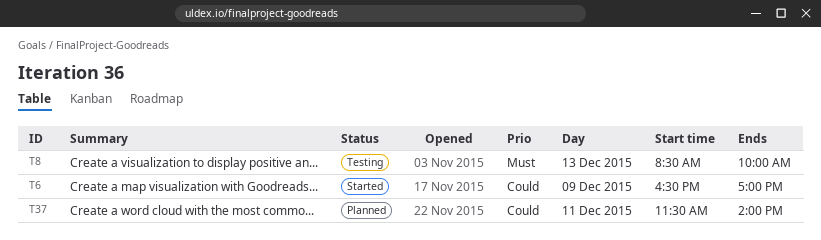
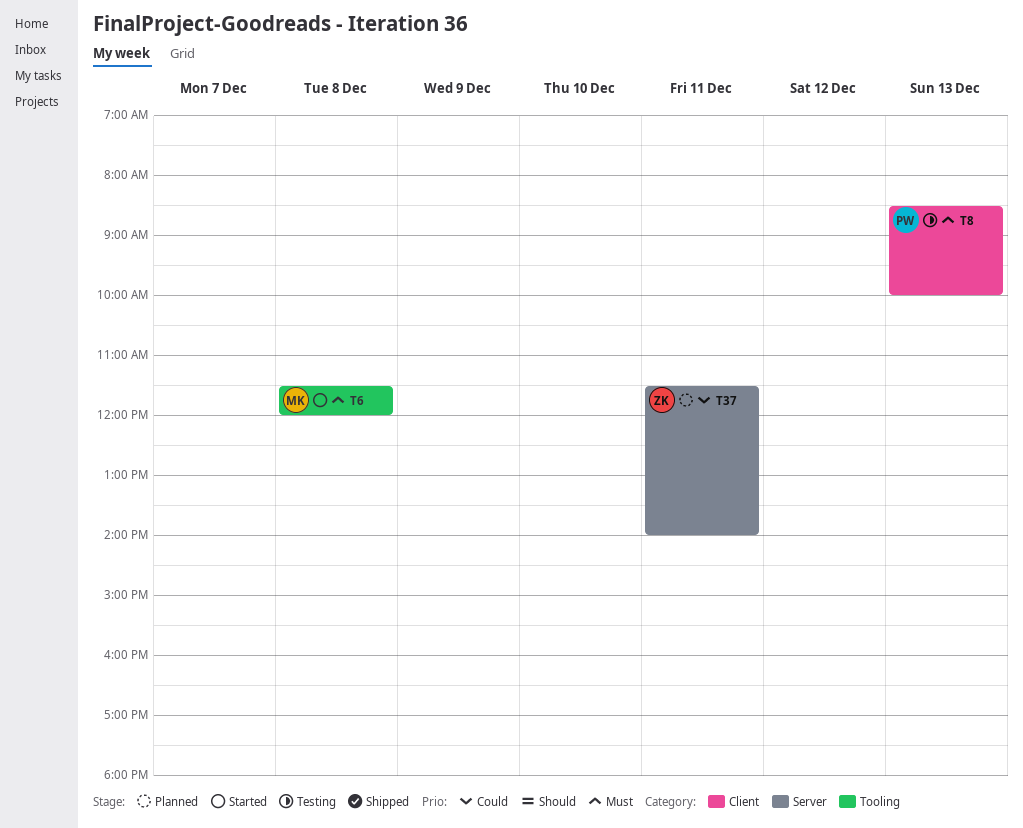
T6, priority: Could -> Must
T6, day: Dec 9 -> Dec 8
T6, begins: 16:30 -> 11:30
T6, ends: 17:00 -> 12:00

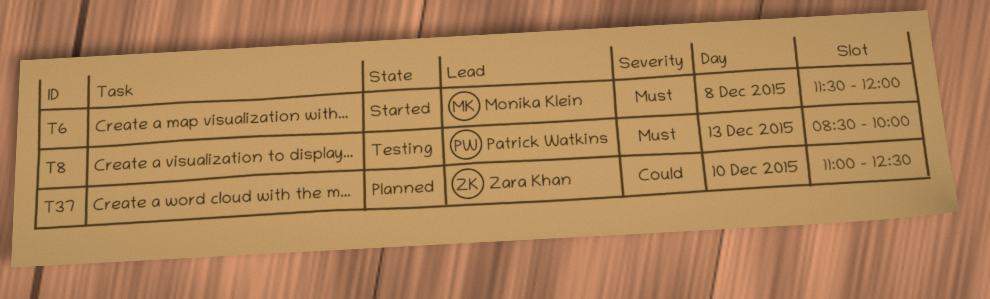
T37, day: Dec 11 -> Dec 10
T37, begins: 11:30 -> 11:00
T37, ends: 14:00 -> 12:30

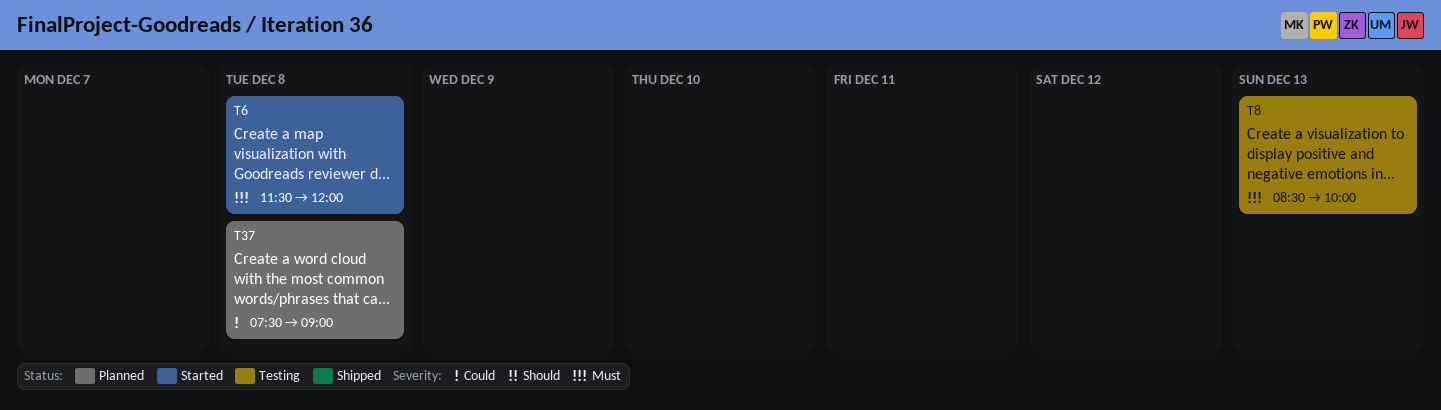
T37, day: Dec 10 -> Dec 8
T37, begins: 11:00 -> 07:30
T37, ends: 12:30 -> 09:00

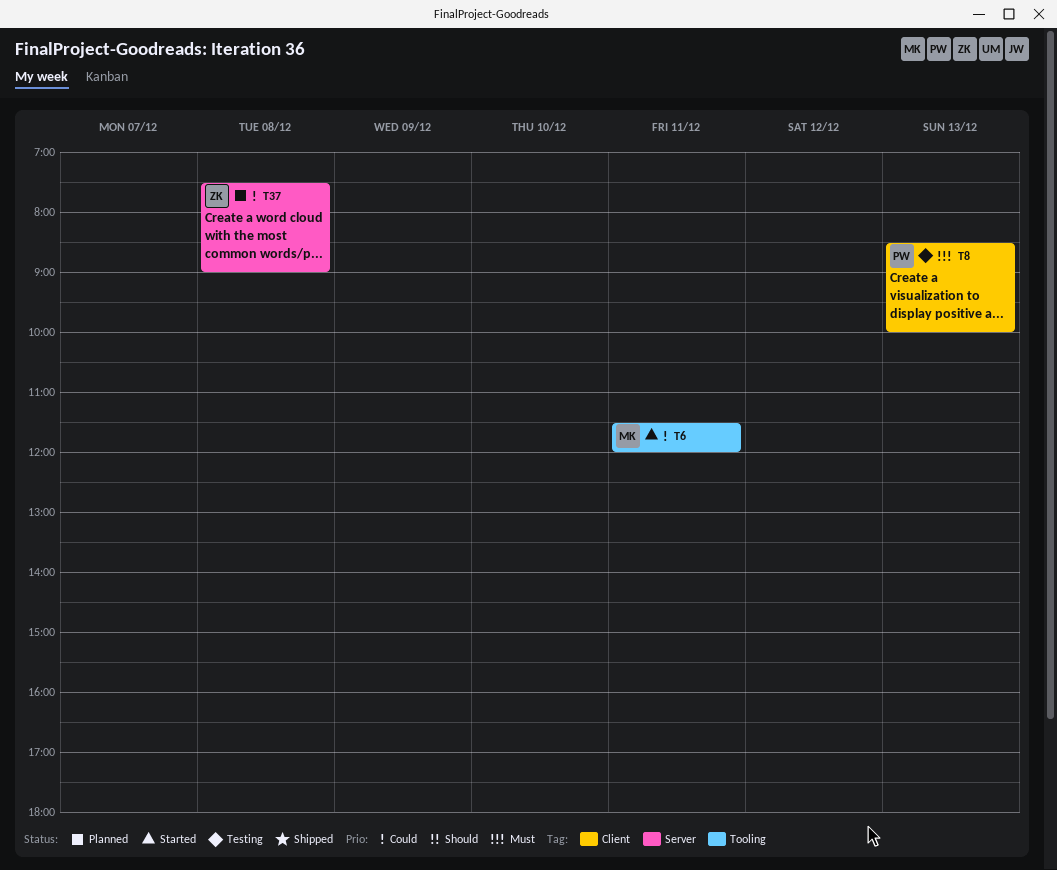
T6, priority: Must -> Could
T6, day: Dec 8 -> Dec 11

